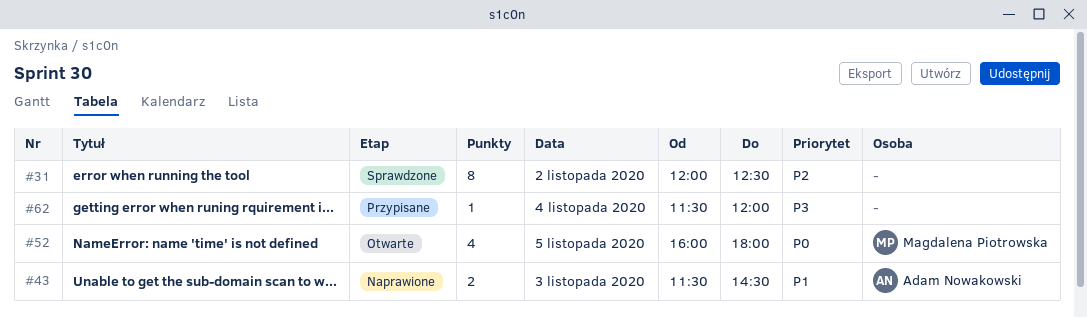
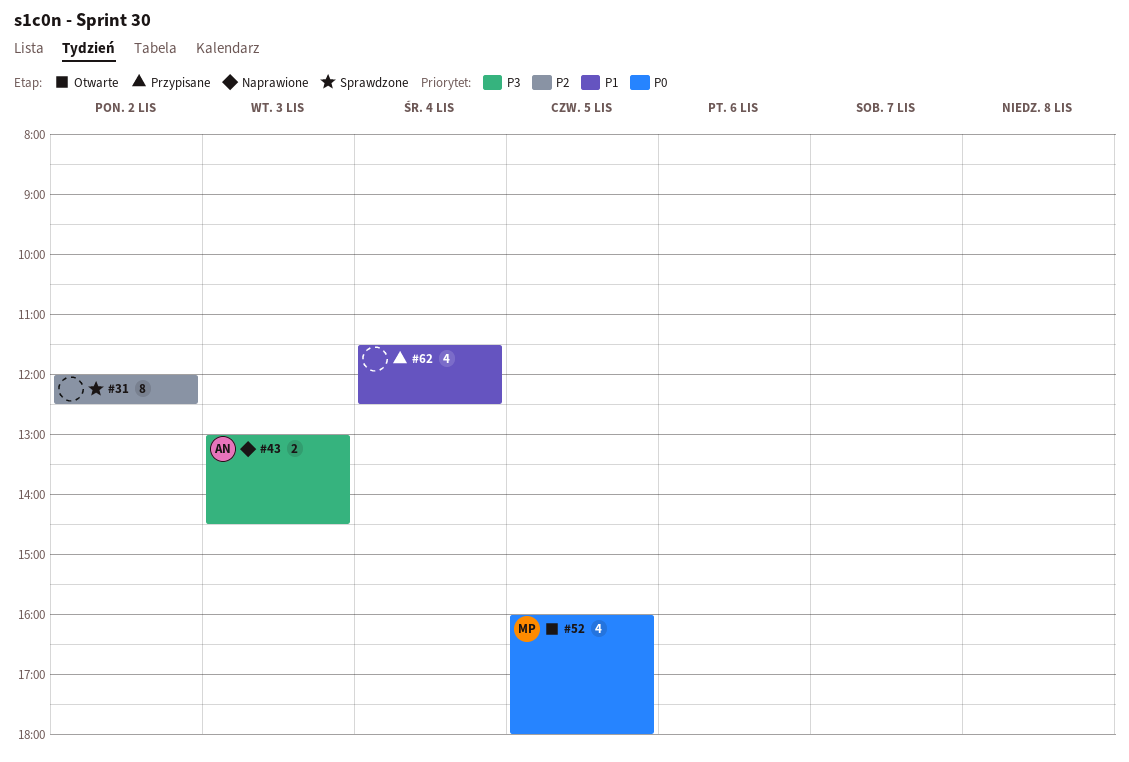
#43, priority: P1 -> P3
#43, begins: 11:30 -> 13:00
#62, priority: P3 -> P1
#62, estimate: 1 -> 4
#62, ends: 12:00 -> 12:30

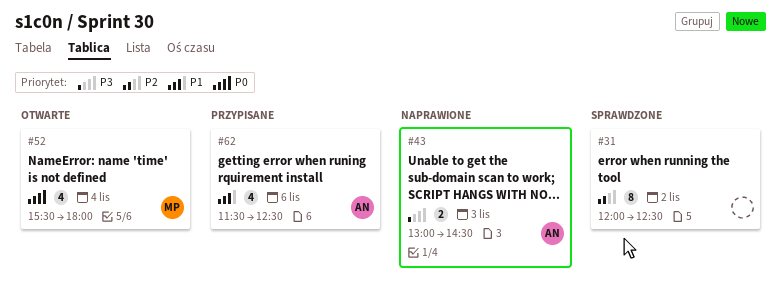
#52, day: Nov 5 -> Nov 4
#52, begins: 16:00 -> 15:30
#62, owner: none -> AN
#62, day: Nov 4 -> Nov 6

